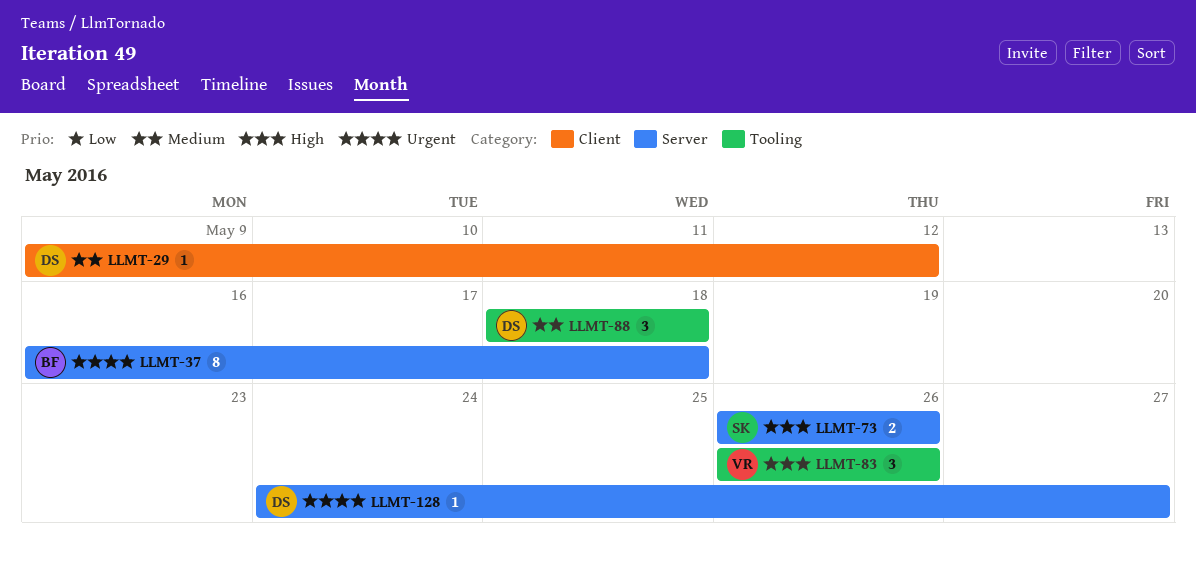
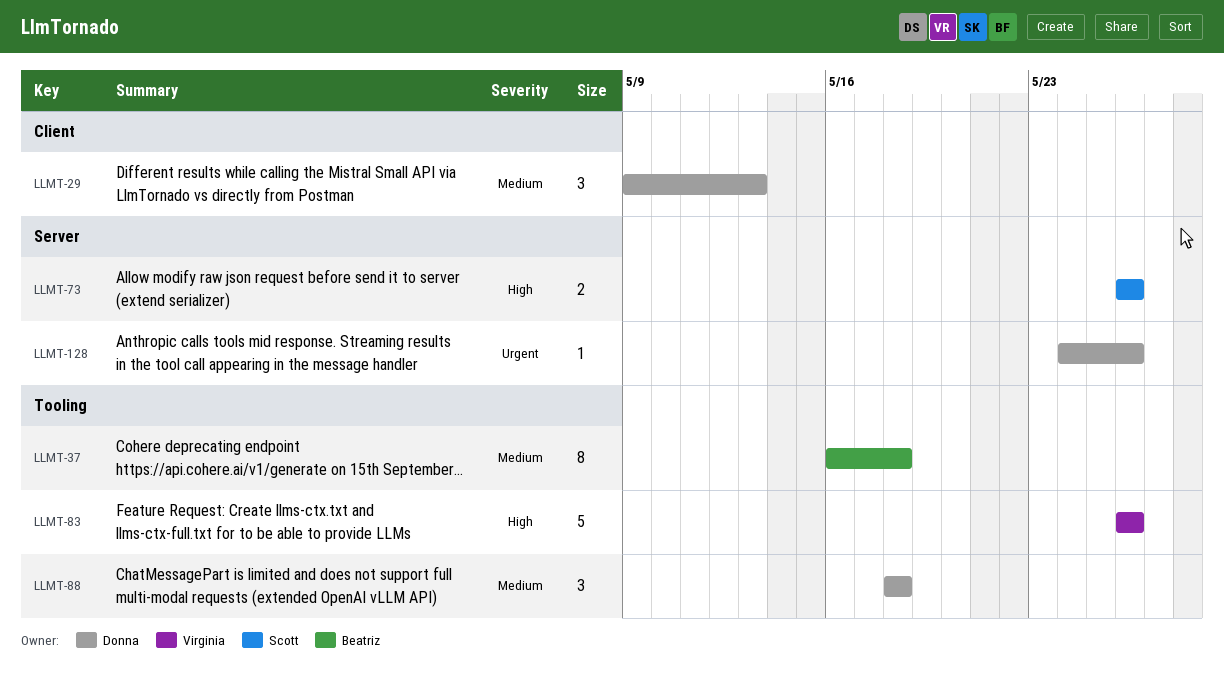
LLMT-29, estimate: 1 -> 3
LLMT-29, due: May 12 -> May 13
LLMT-37, priority: Urgent -> Medium
LLMT-37, label: Server -> Tooling
LLMT-83, estimate: 3 -> 5
LLMT-128, due: May 27 -> May 26

